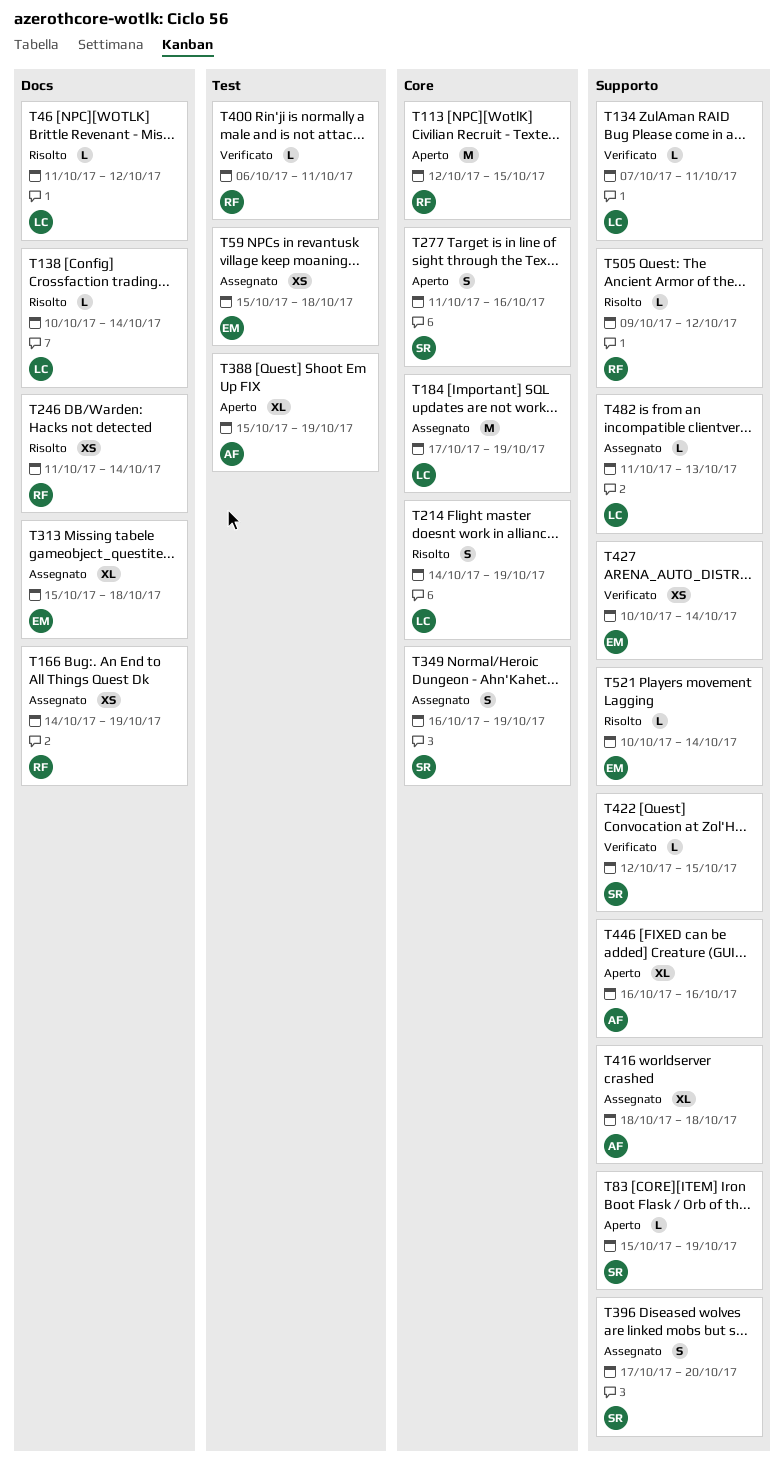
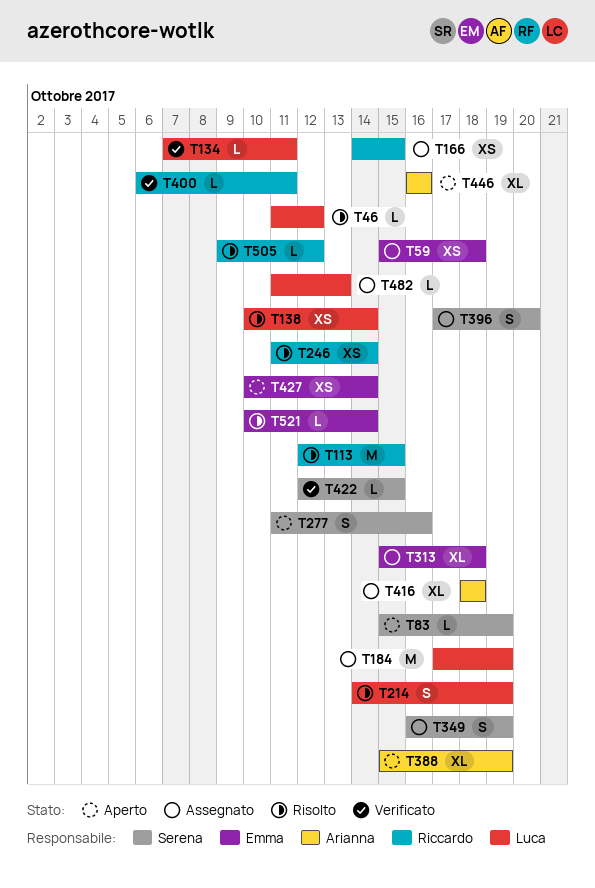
T113, status: Aperto -> Risolto
T138, estimate: L -> XS
T166, due: Oct 19 -> Oct 15
T427, status: Verificato -> Aperto

